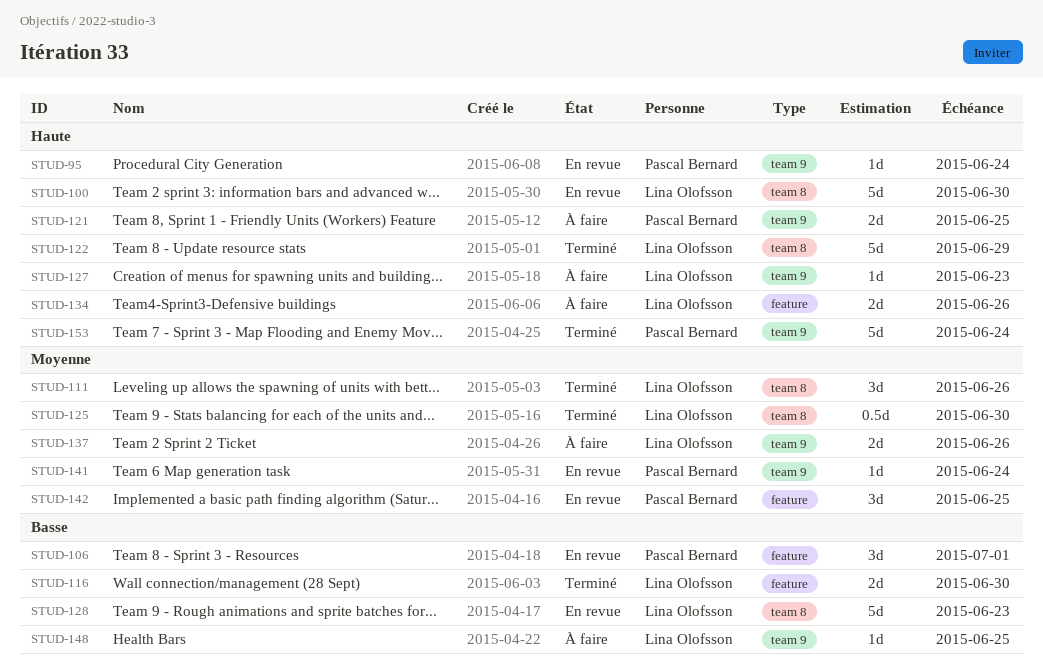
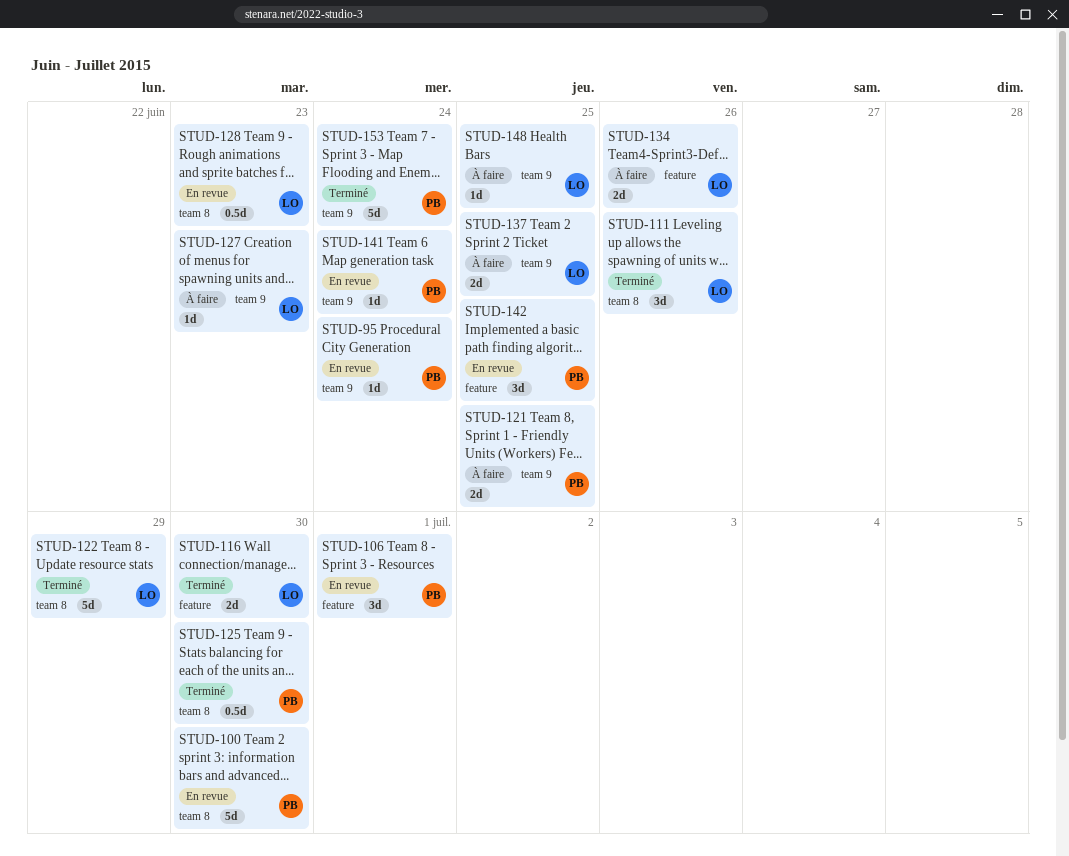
STUD-100, owner: Lina Olofsson -> Pascal Bernard
STUD-125, owner: Lina Olofsson -> Pascal Bernard
STUD-128, estimate: 5d -> 0.5d
STUD-137, due: Jun 26 -> Jun 25

